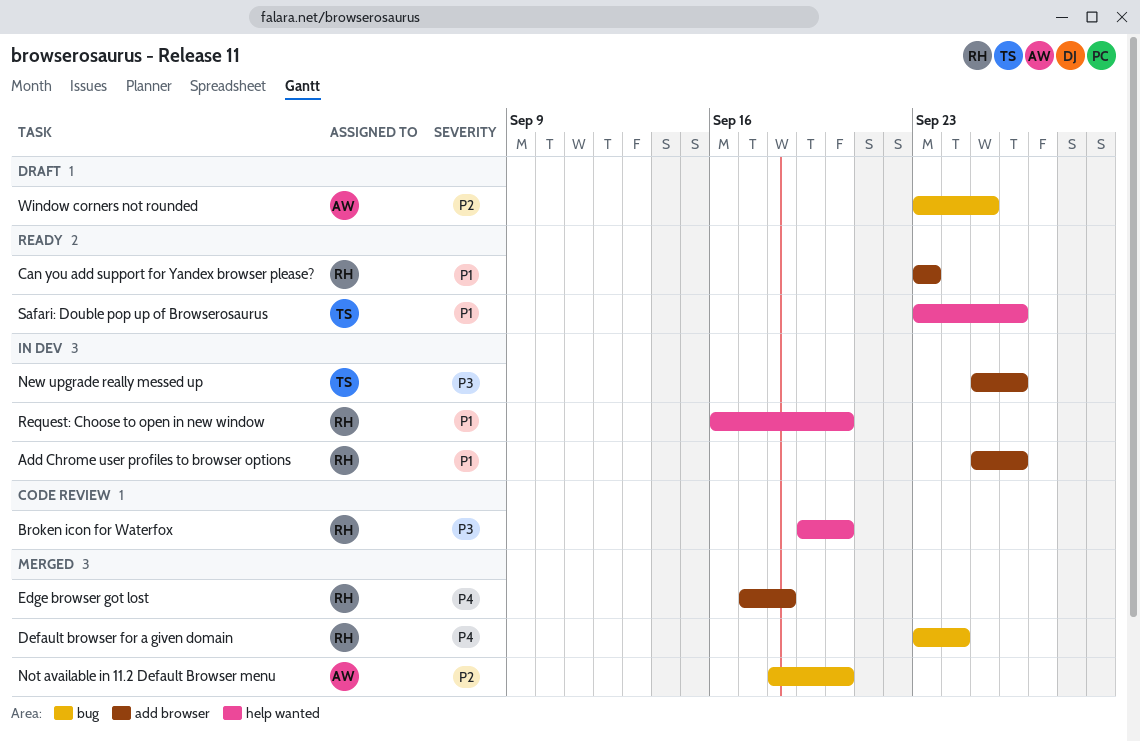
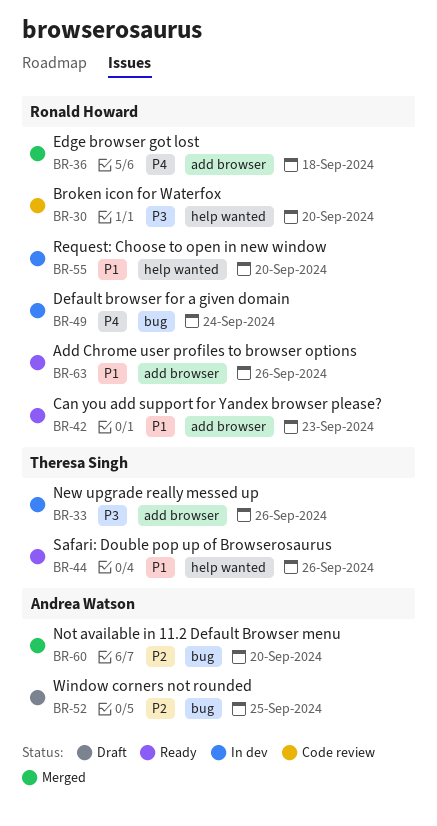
Add Chrome user profiles to browser options, status: In dev -> Ready
Default browser for a given domain, status: Merged -> In dev

